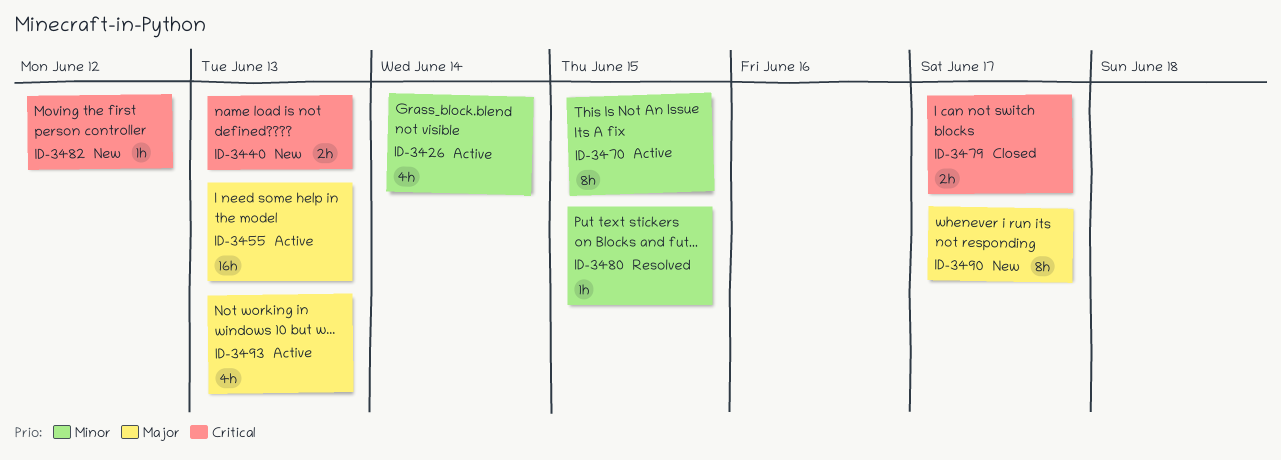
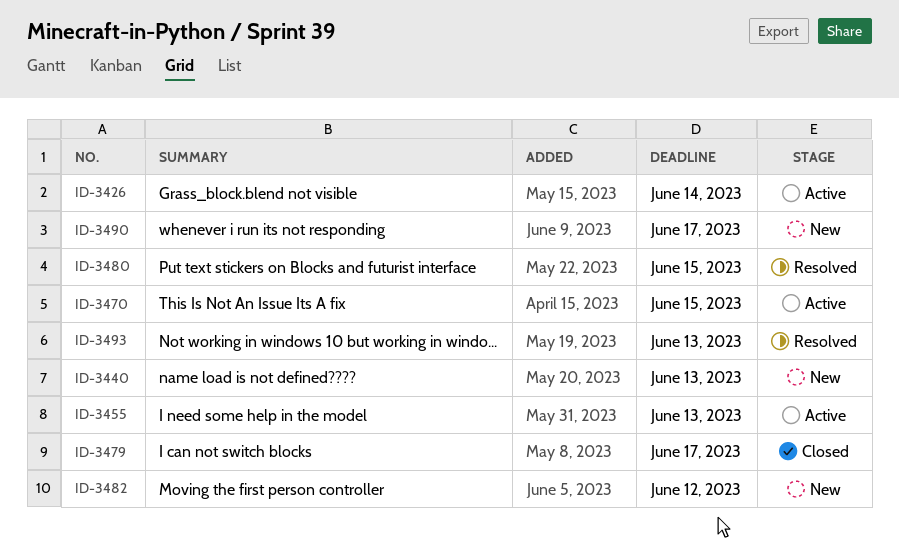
ID-3493, status: Active -> Resolved

